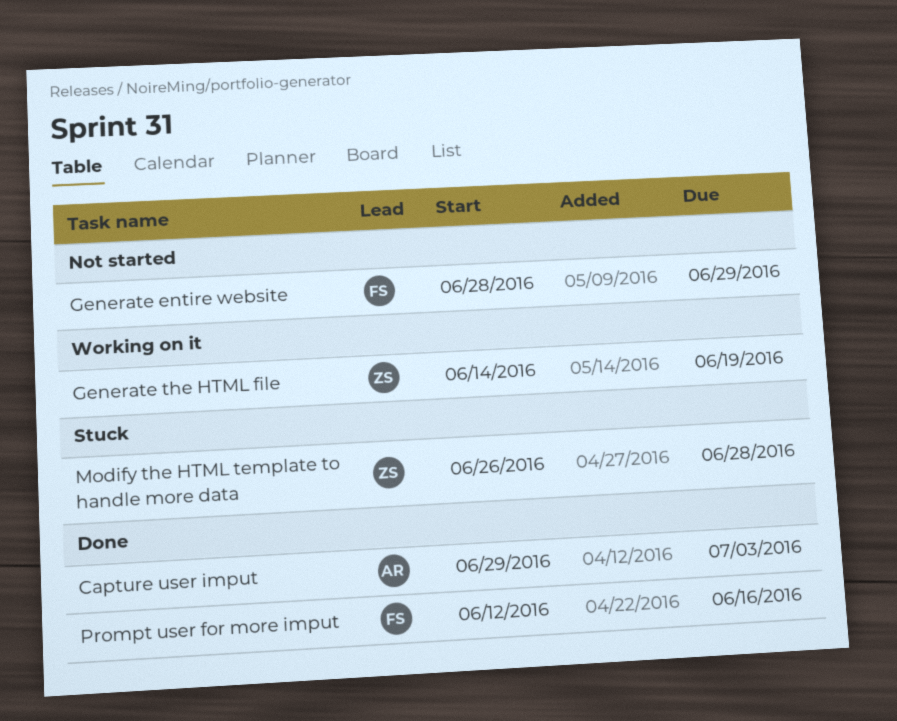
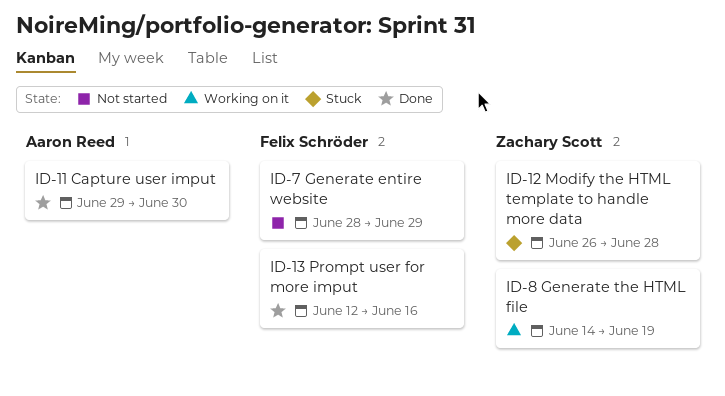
Capture user imput, due: Jul 3 -> Jun 30

